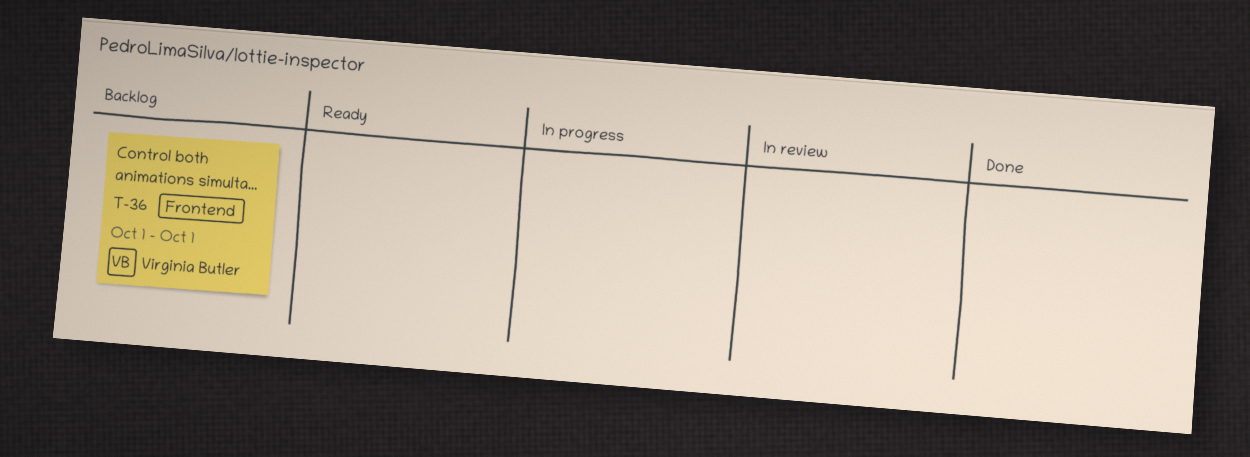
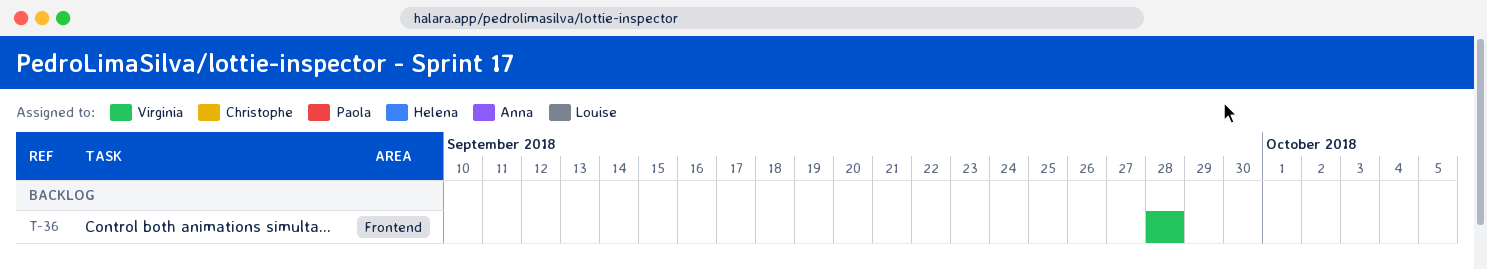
T-36, start: Oct 1 -> Sep 28
T-36, due: Oct 1 -> Sep 28

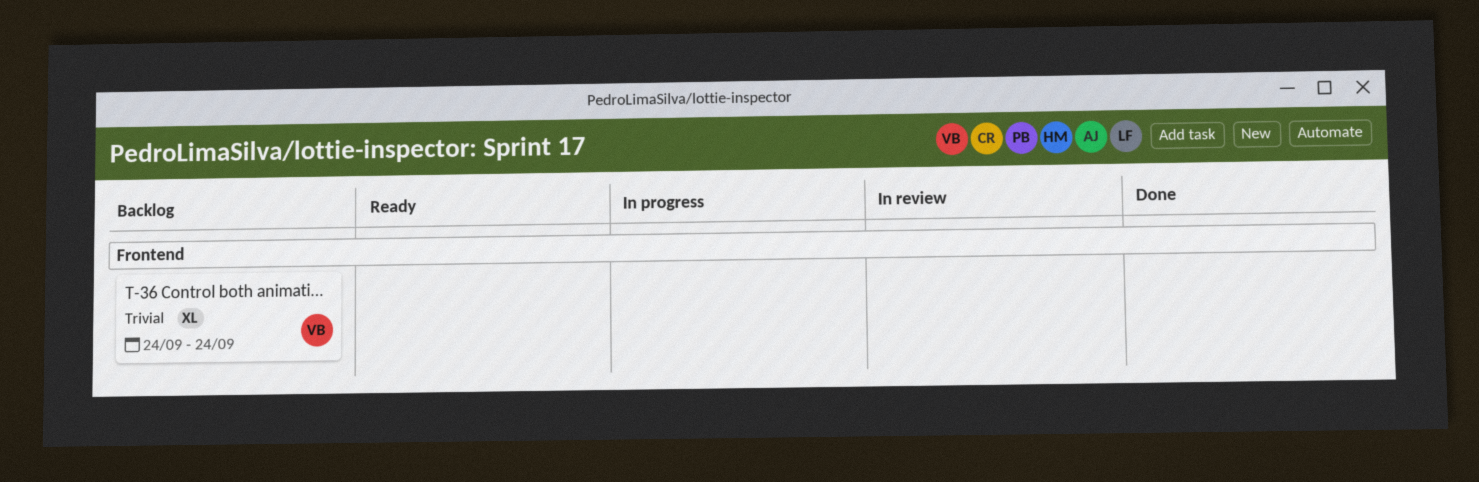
T-36, start: Sep 28 -> Sep 24
T-36, due: Sep 28 -> Sep 24

